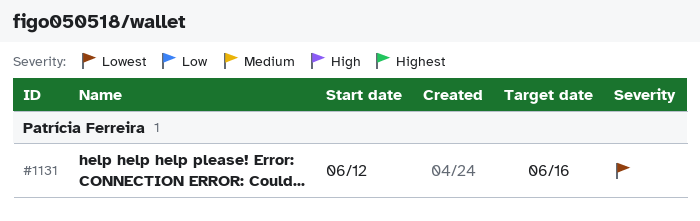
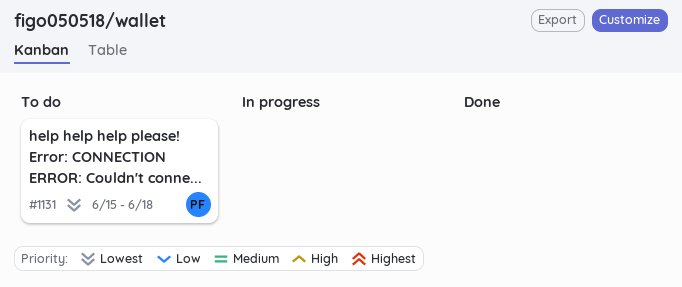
#1131, start: Jun 12 -> Jun 15
#1131, due: Jun 16 -> Jun 18

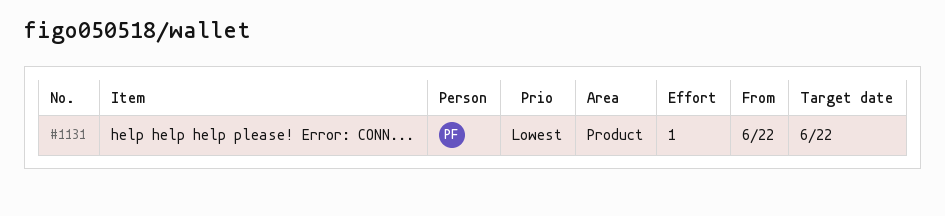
#1131, start: Jun 15 -> Jun 22
#1131, due: Jun 18 -> Jun 22

